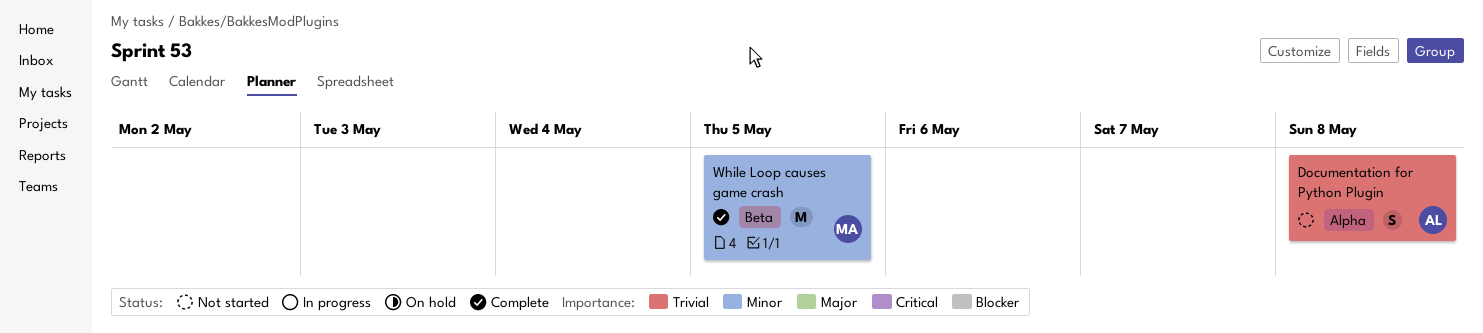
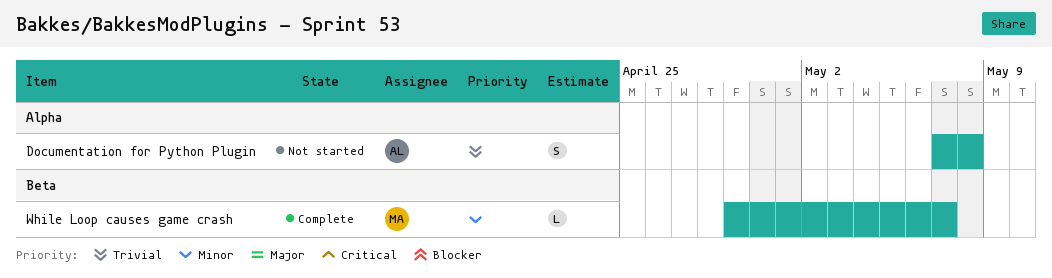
While Loop causes game crash, estimate: M -> L
While Loop causes game crash, due: May 5 -> May 7

